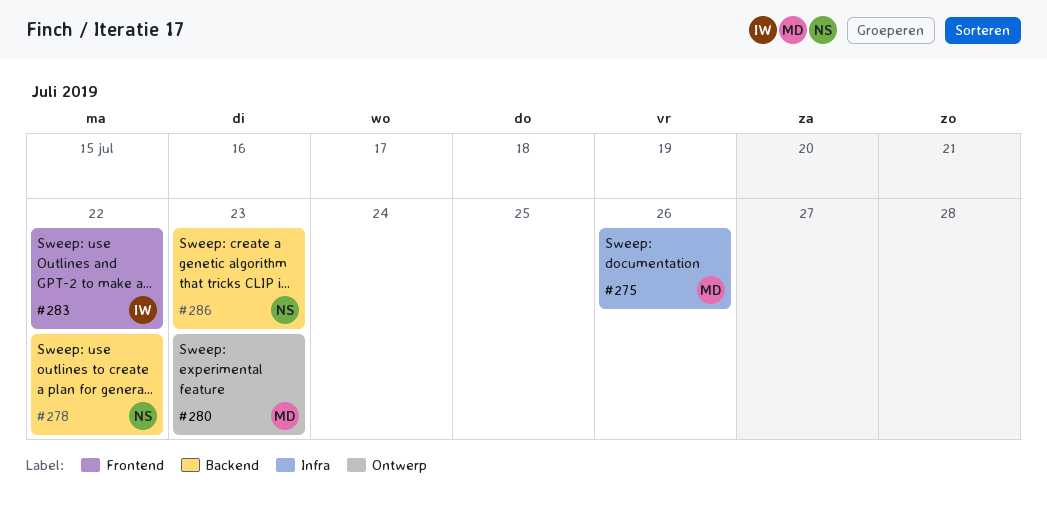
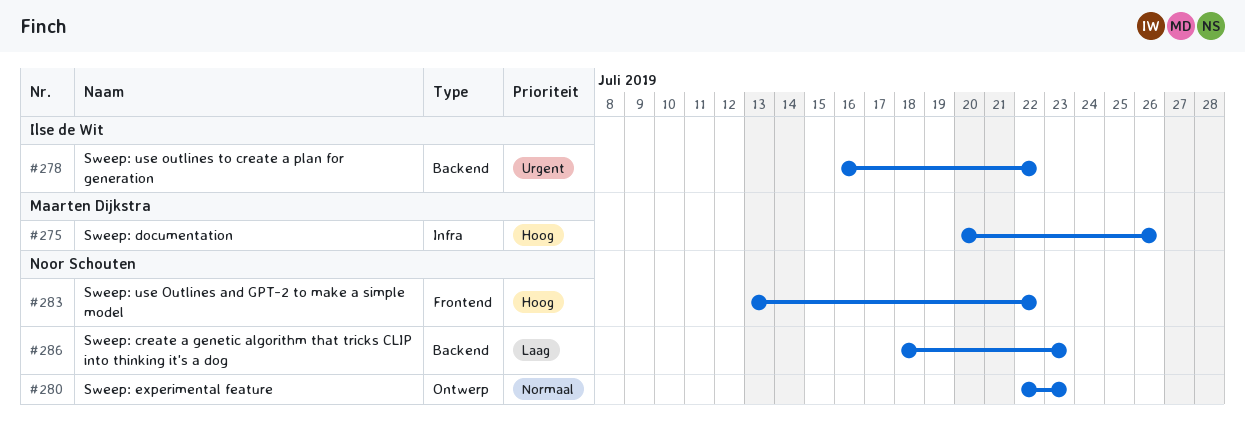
#278, owner: Noor Schouten -> Ilse de Wit
#280, owner: Maarten Dijkstra -> Noor Schouten
#283, owner: Ilse de Wit -> Noor Schouten

